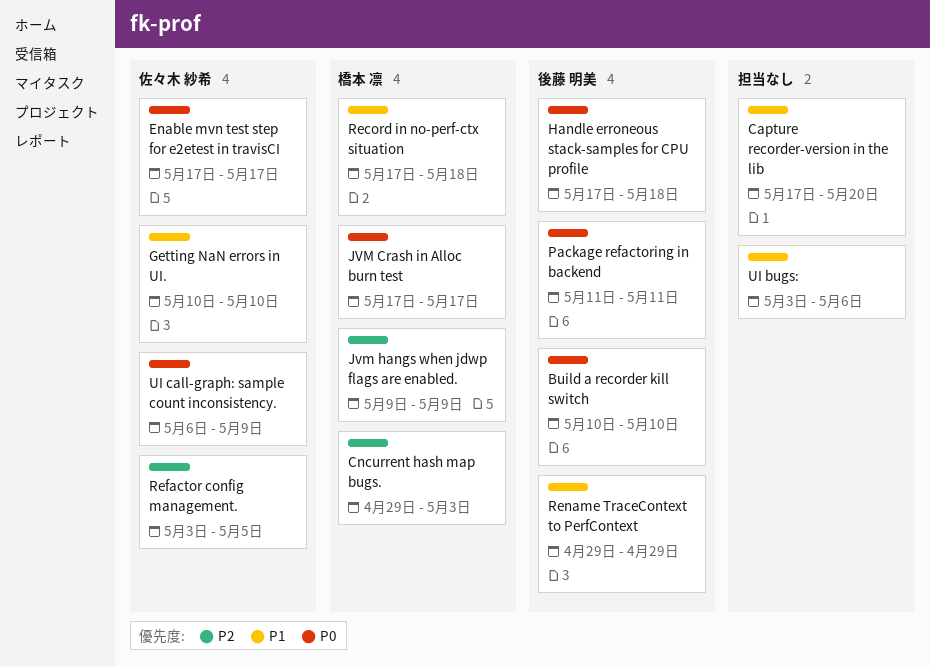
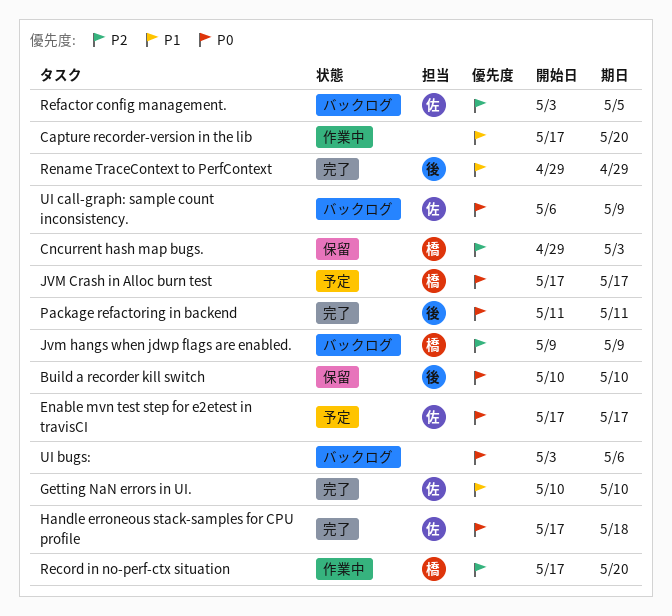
Handle erroneous stack-samples for CPU profile, owner: 後藤 明美 -> 佐々木 紗希
Record in no-perf-ctx situation, priority: P1 -> P2
Record in no-perf-ctx situation, due: May 18 -> May 20
UI bugs:, priority: P1 -> P0

